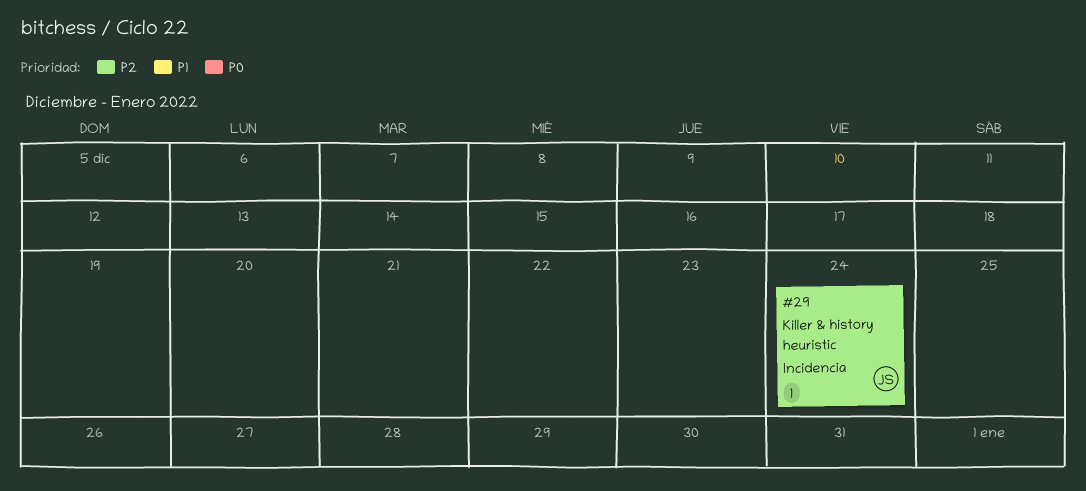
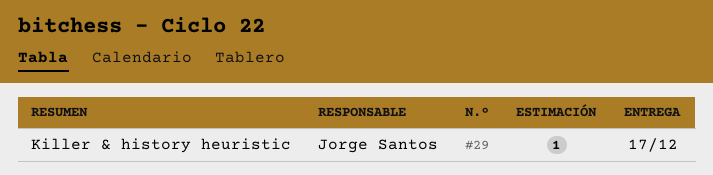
#29, due: Dec 24 -> Dec 17

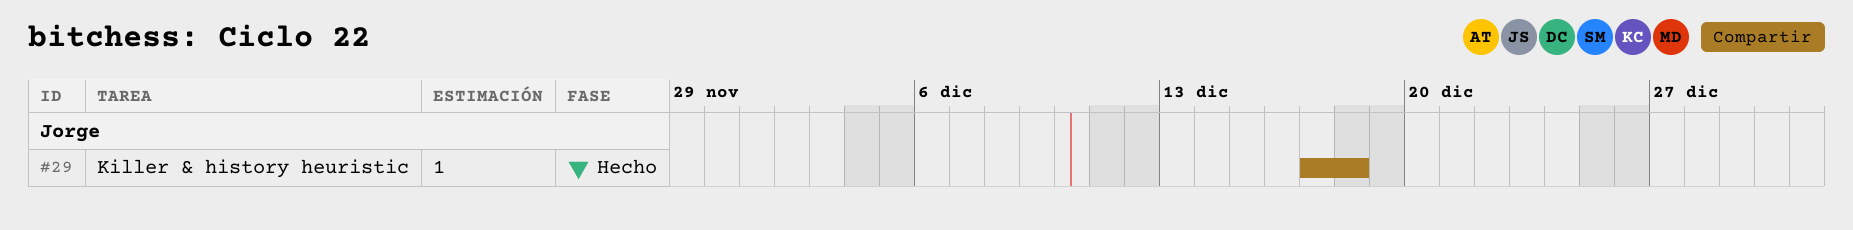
#29, due: Dec 17 -> Dec 18

